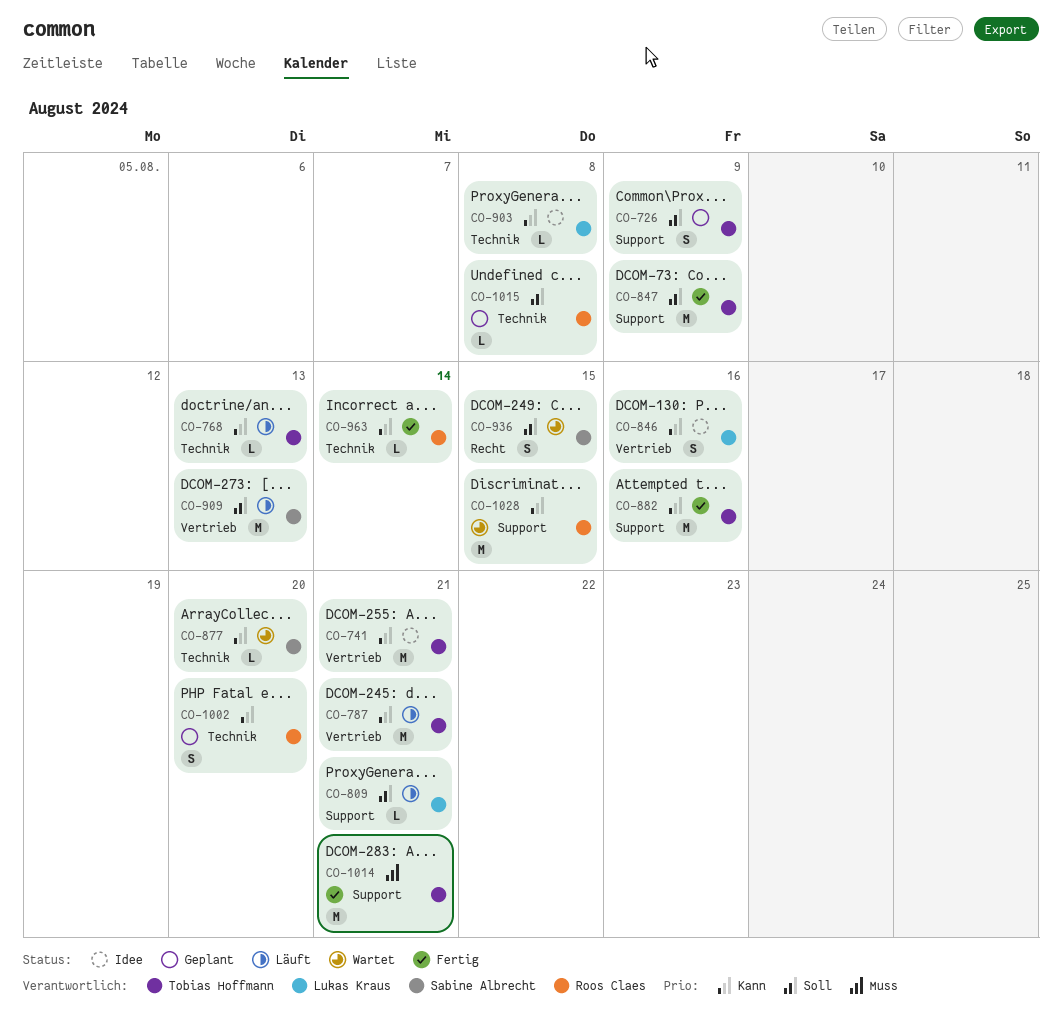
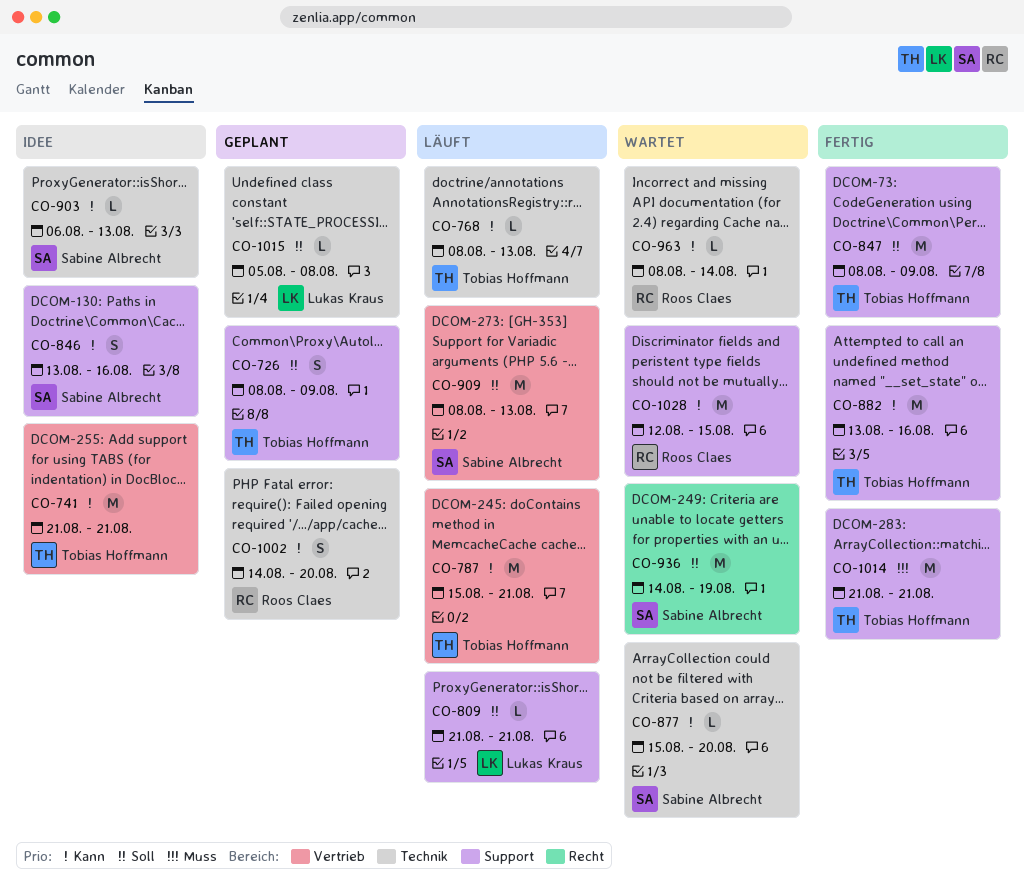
CO-846, owner: Lukas Kraus -> Sabine Albrecht
CO-846, label: Vertrieb -> Support
CO-903, owner: Lukas Kraus -> Sabine Albrecht
CO-903, due: Aug 8 -> Aug 13
CO-936, estimate: S -> M
CO-936, due: Aug 15 -> Aug 19
CO-963, status: Fertig -> Wartet
CO-1015, owner: Roos Claes -> Lukas Kraus

